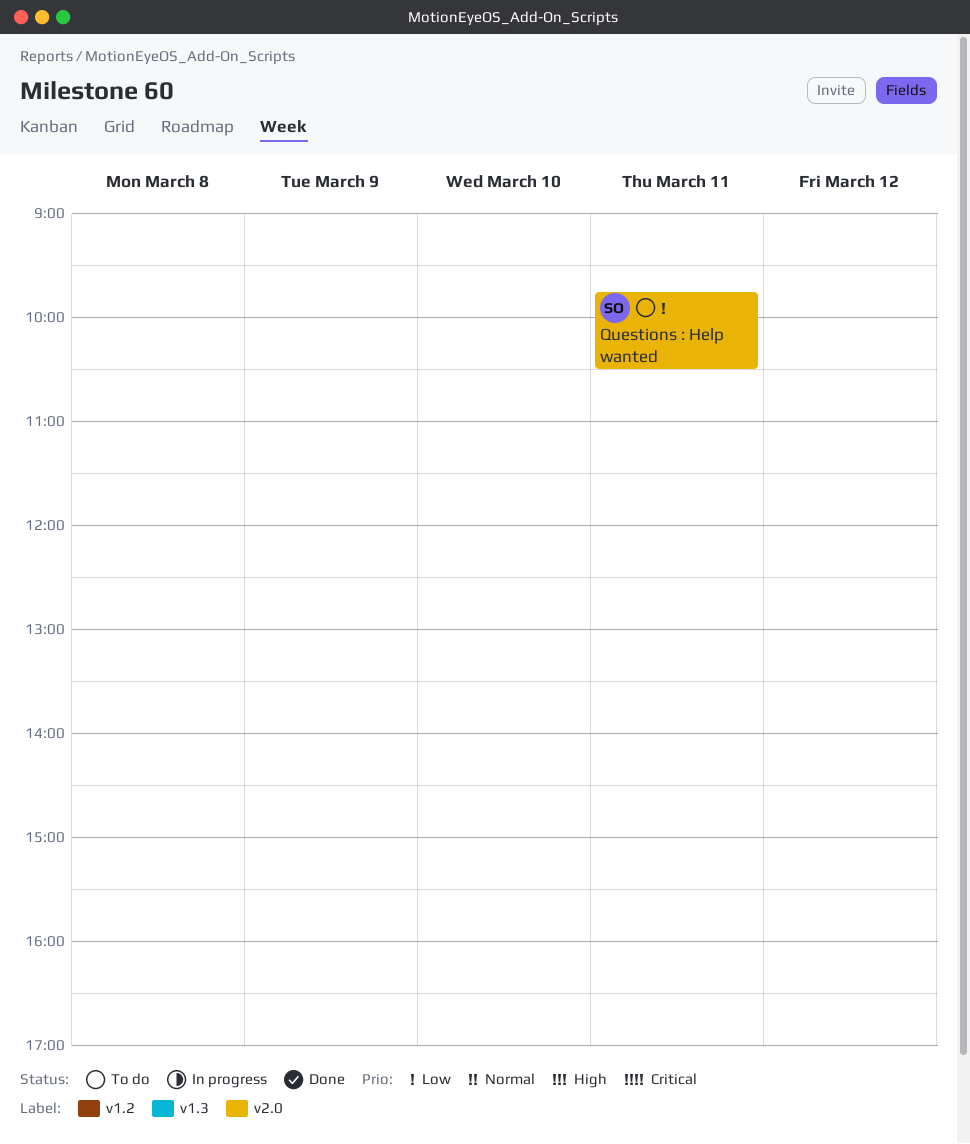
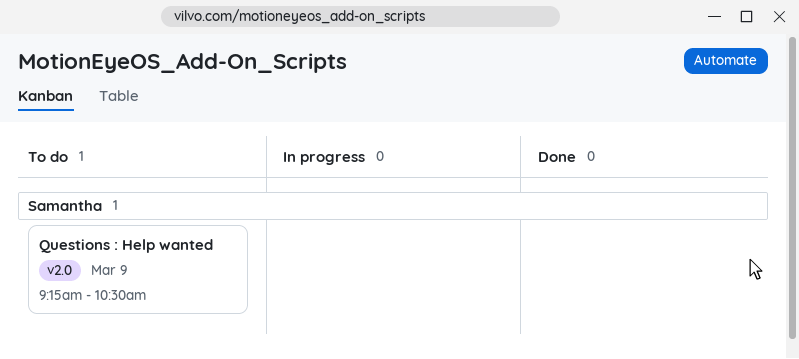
Questions : Help wanted, day: Mar 11 -> Mar 9
Questions : Help wanted, begins: 09:45 -> 09:15

